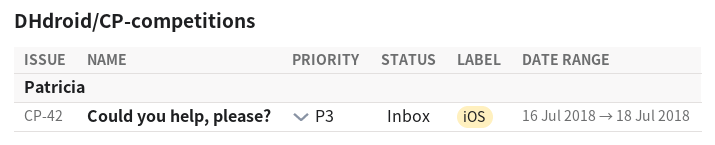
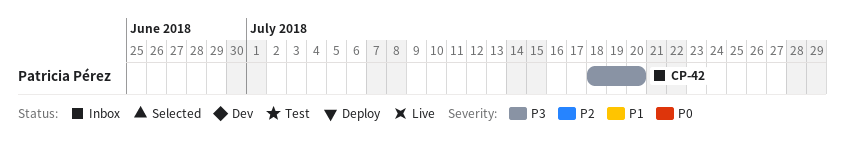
CP-42, start: Jul 16 -> Jul 18
CP-42, due: Jul 18 -> Jul 20

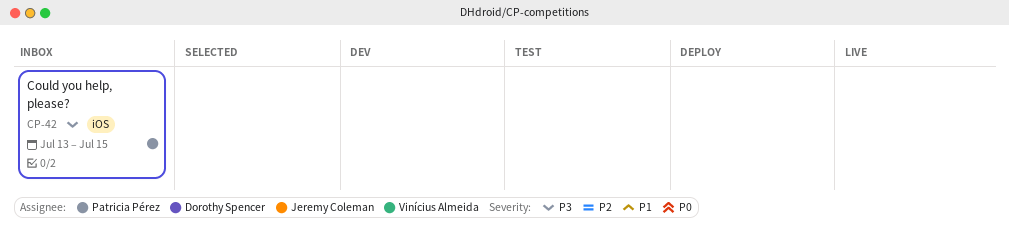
CP-42, start: Jul 18 -> Jul 13
CP-42, due: Jul 20 -> Jul 15

